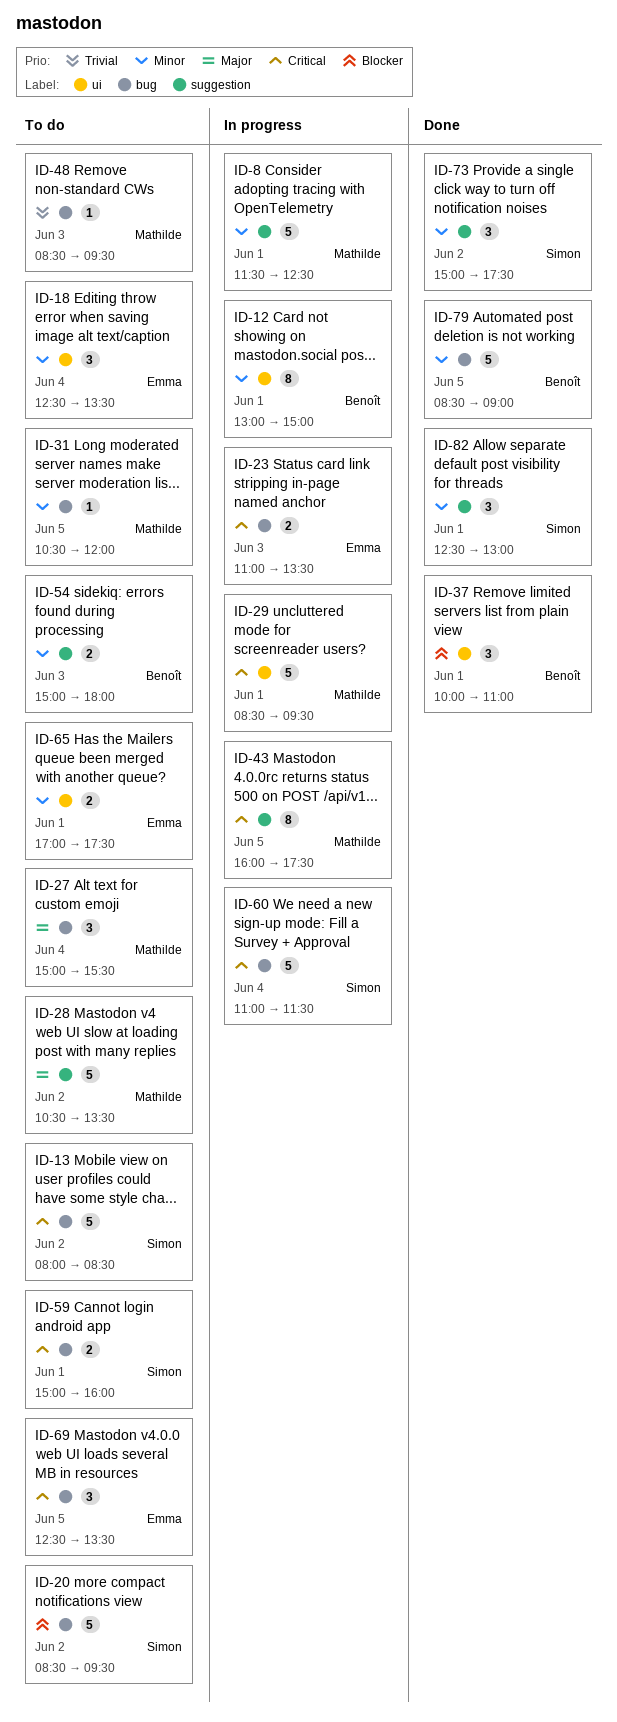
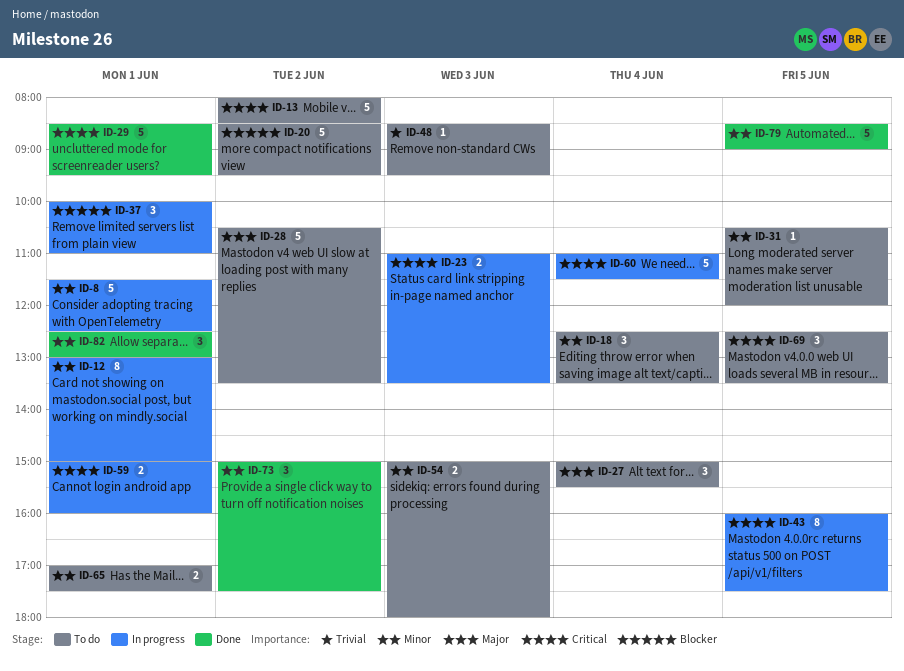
ID-29, status: In progress -> Done
ID-37, status: Done -> In progress
ID-59, status: To do -> In progress

